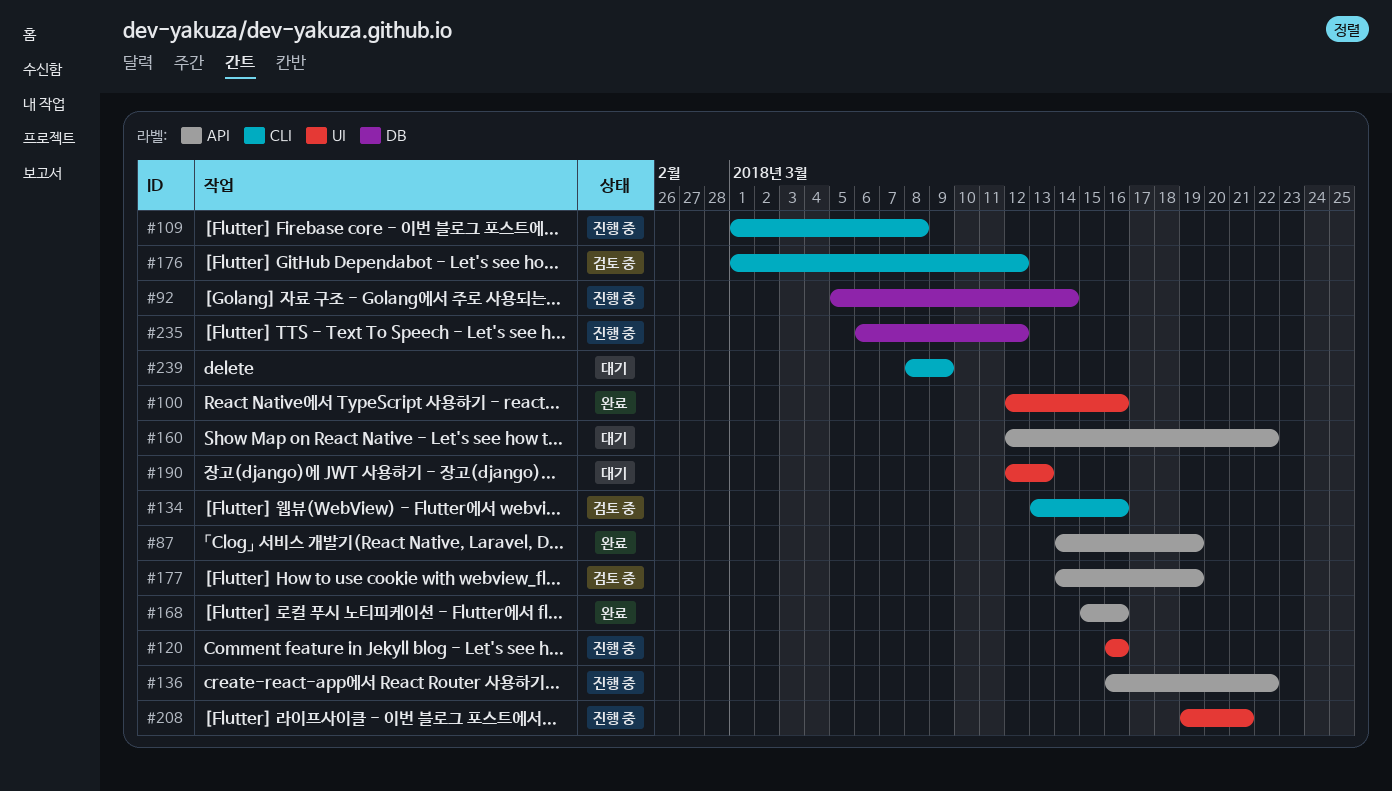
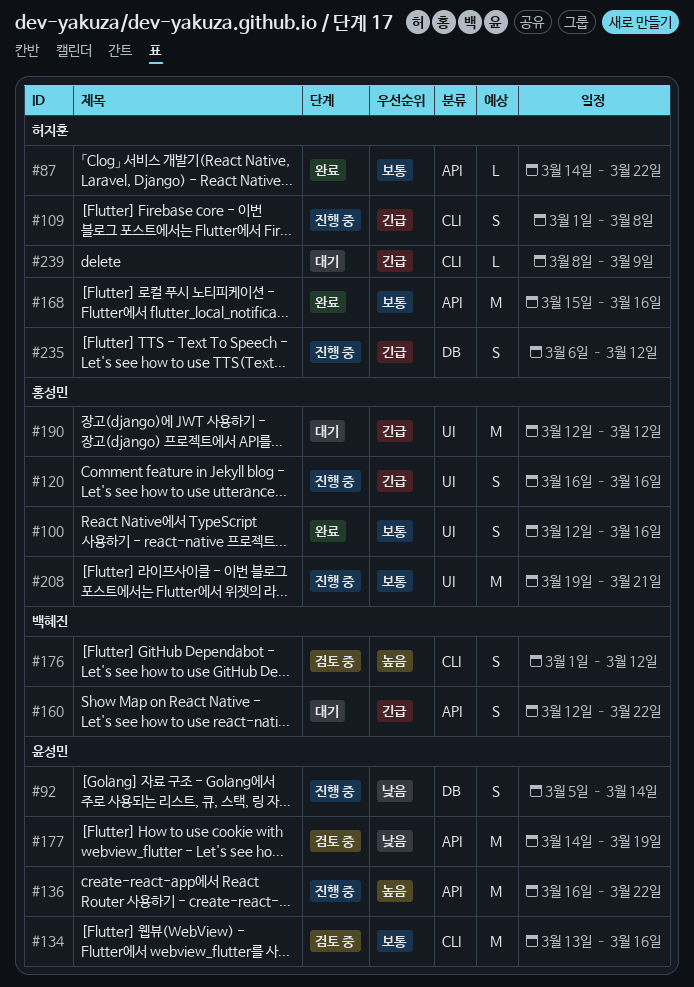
#87, due: Mar 19 -> Mar 22
#190, due: Mar 13 -> Mar 12

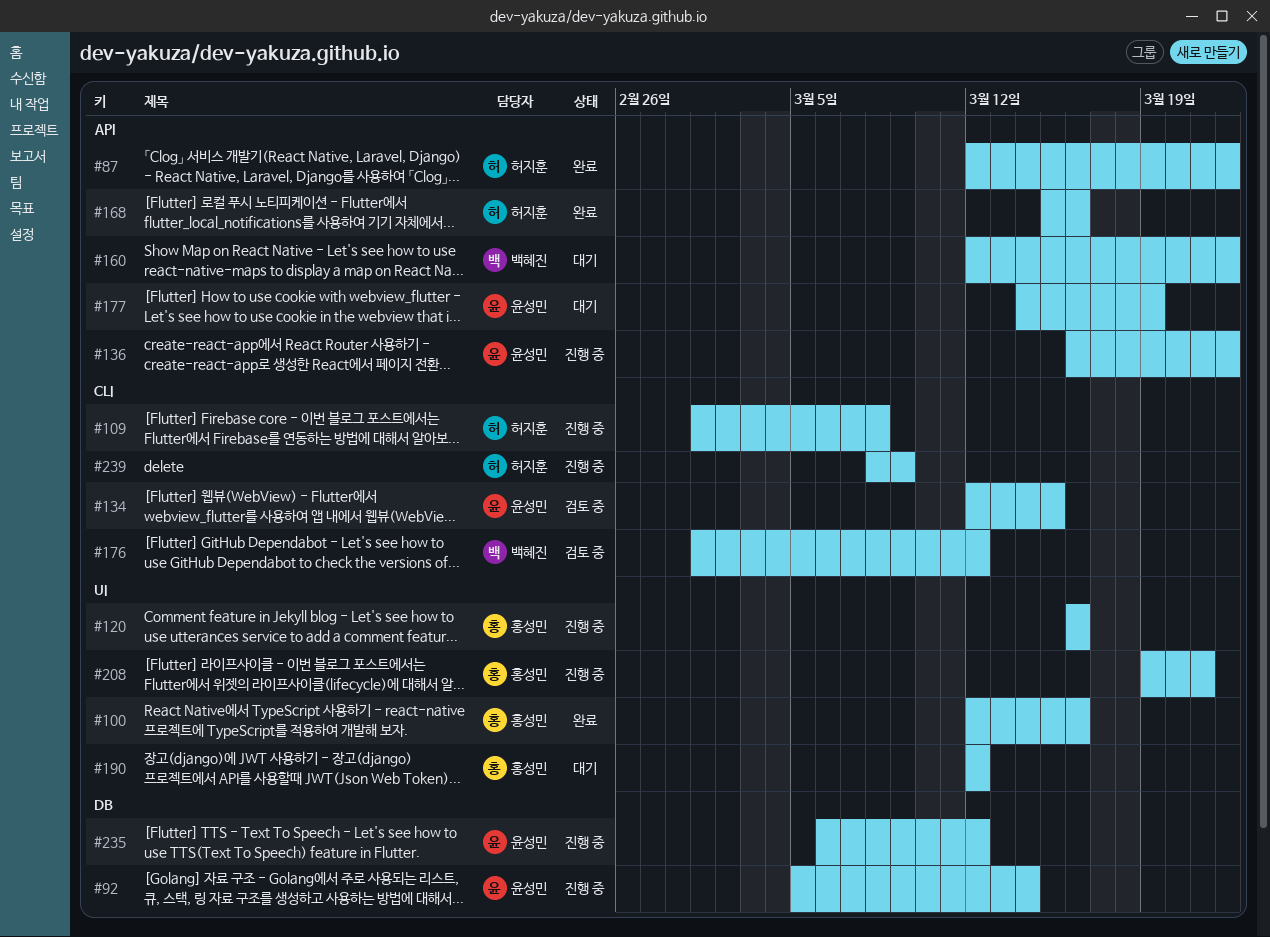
#87, start: Mar 14 -> Mar 12
#134, start: Mar 13 -> Mar 12
#134, due: Mar 16 -> Mar 15
#177, status: 검토 중 -> 대기
#235, owner: 허지훈 -> 윤성민
#239, status: 대기 -> 진행 중

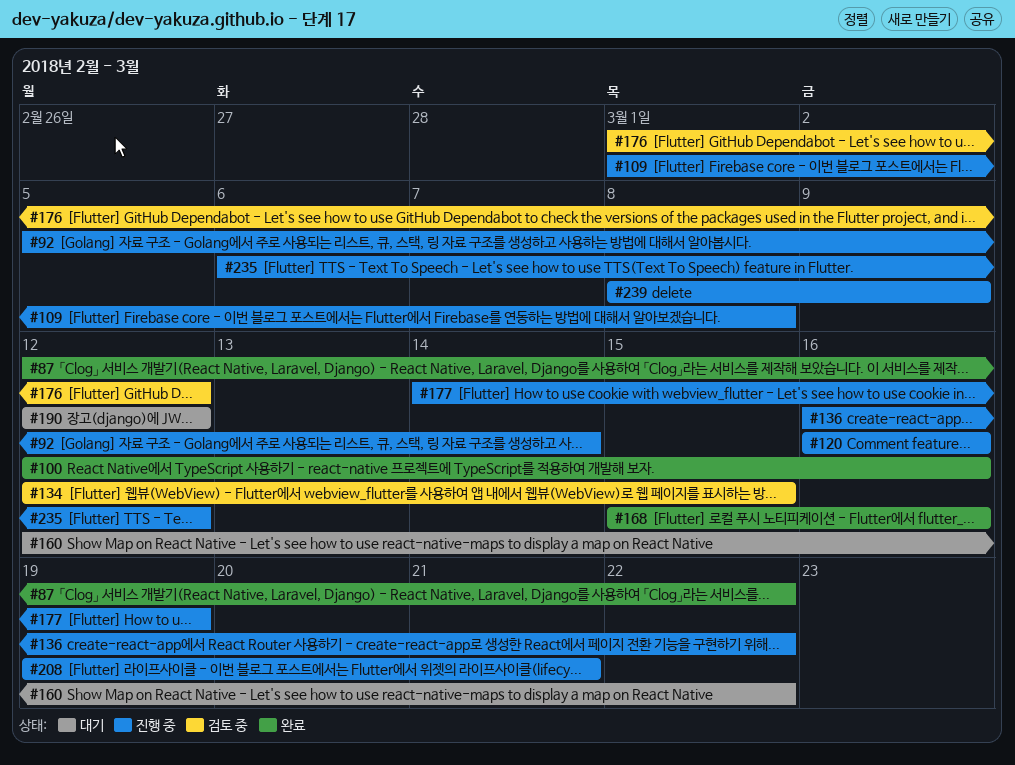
#177, status: 대기 -> 진행 중

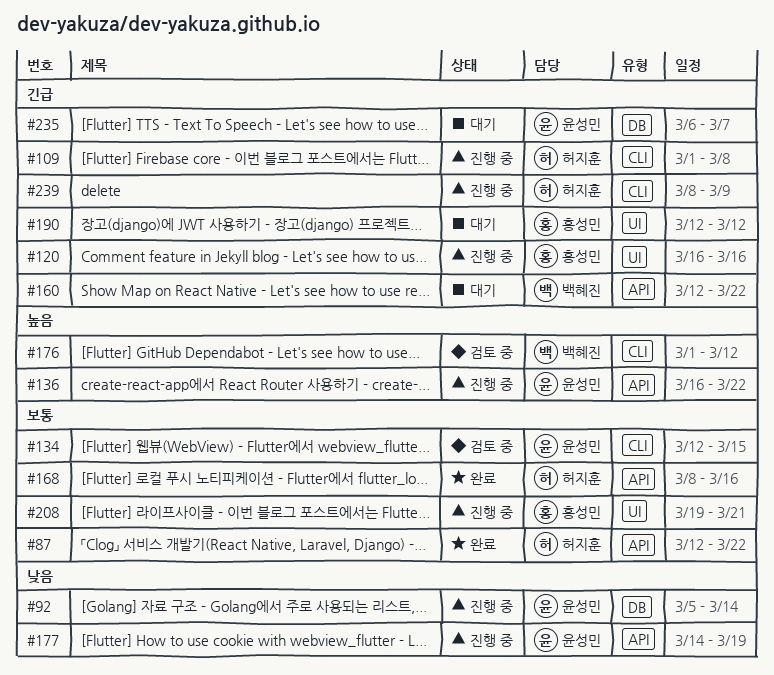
#100: present -> none
#168, start: Mar 15 -> Mar 8
#235, status: 진행 중 -> 대기
#235, due: Mar 12 -> Mar 7

